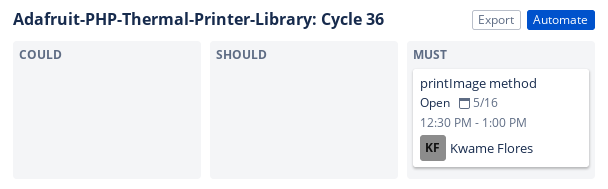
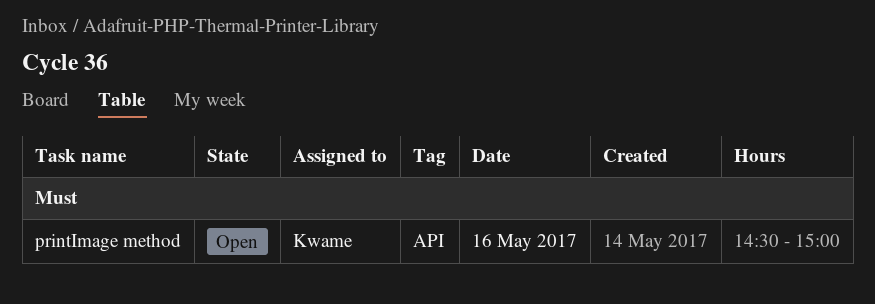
printImage method, begins: 12:30 -> 14:30
printImage method, ends: 13:00 -> 15:00

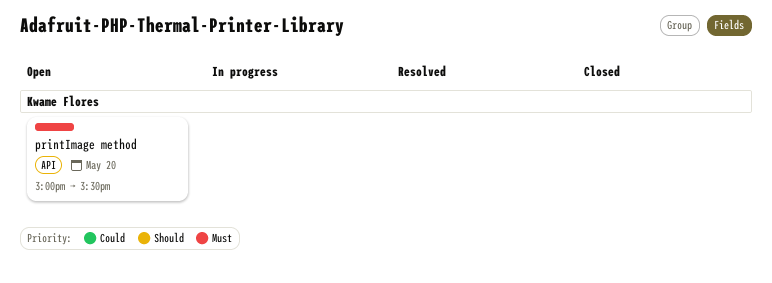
printImage method, day: May 16 -> May 20
printImage method, begins: 14:30 -> 15:00
printImage method, ends: 15:00 -> 15:30

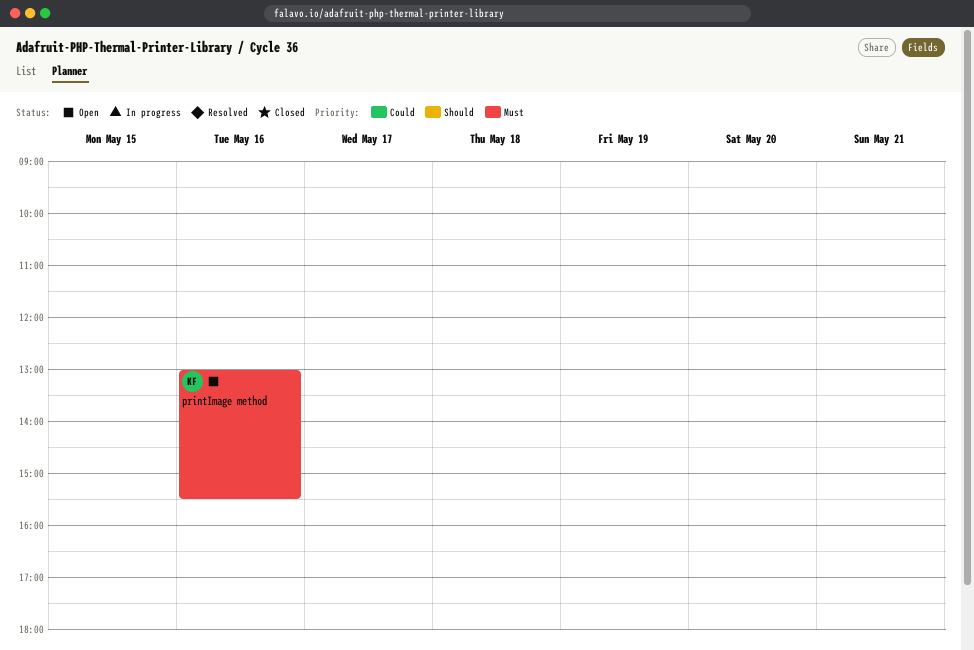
printImage method, day: May 20 -> May 16
printImage method, begins: 15:00 -> 13:00

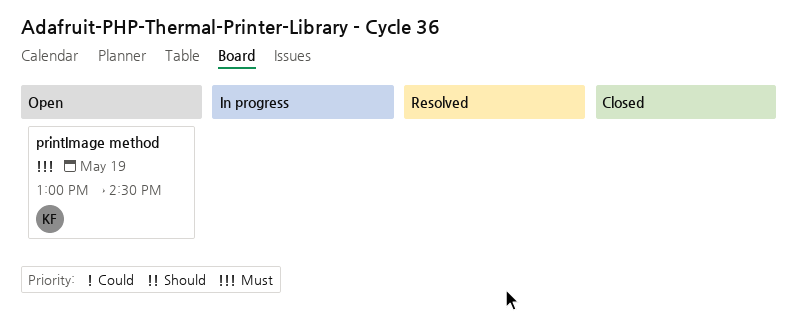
printImage method, day: May 16 -> May 19
printImage method, ends: 15:30 -> 14:30

